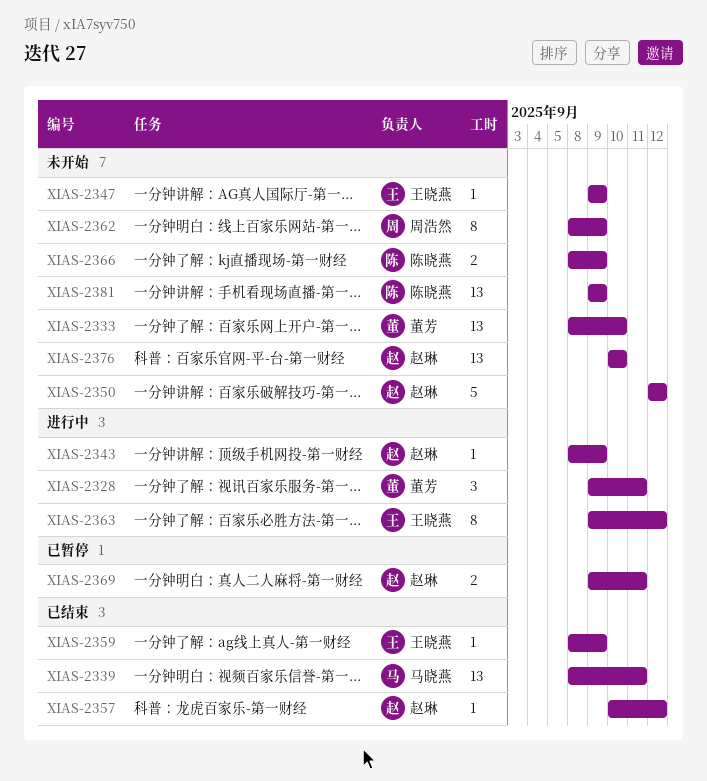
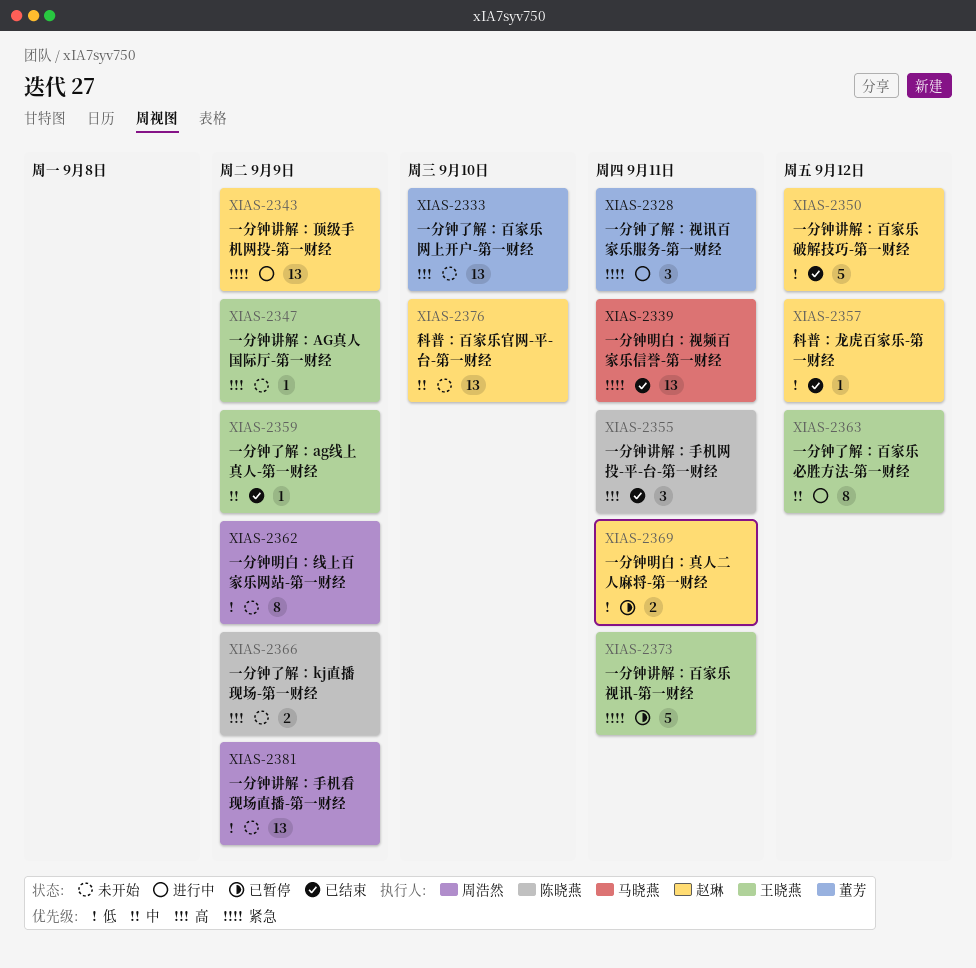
XIAS-2343, estimate: 1 -> 13
XIAS-2350, status: 未开始 -> 已结束
XIAS-2355: none -> present
XIAS-2373: none -> present
XIAS-2381, owner: 陈晓燕 -> 周浩然

